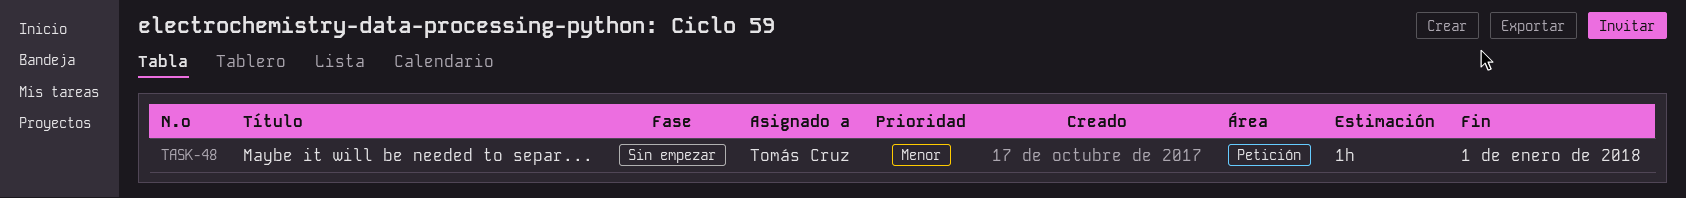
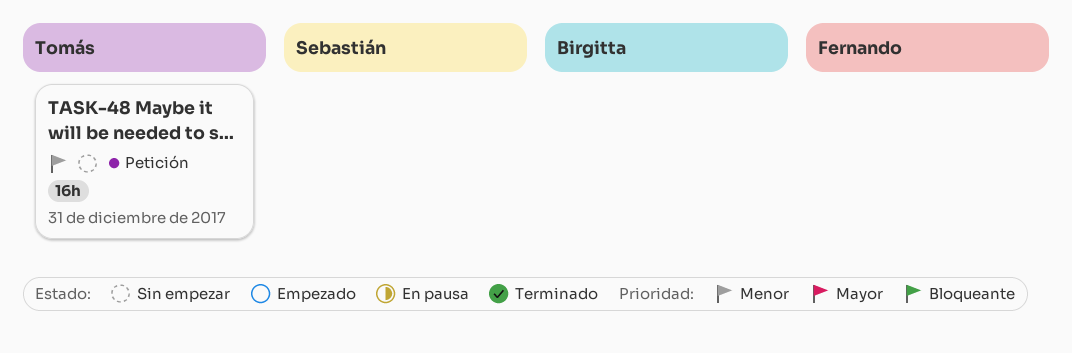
TASK-48, estimate: 1h -> 16h
TASK-48, due: Jan 1 -> Dec 31

